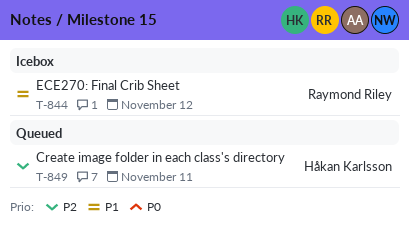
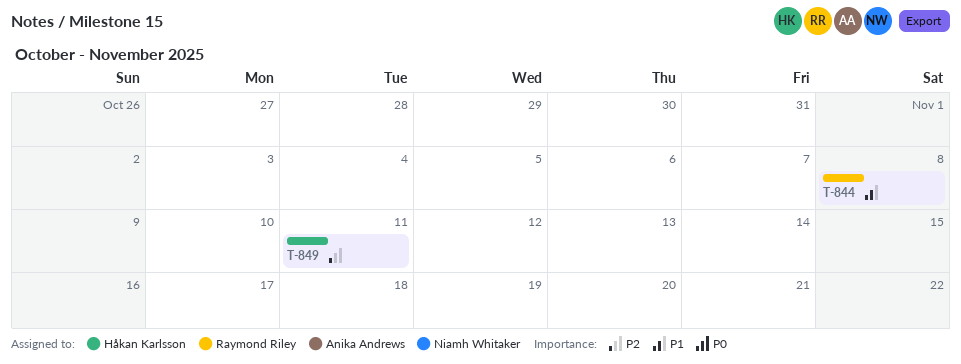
T-844, due: Nov 12 -> Nov 8

